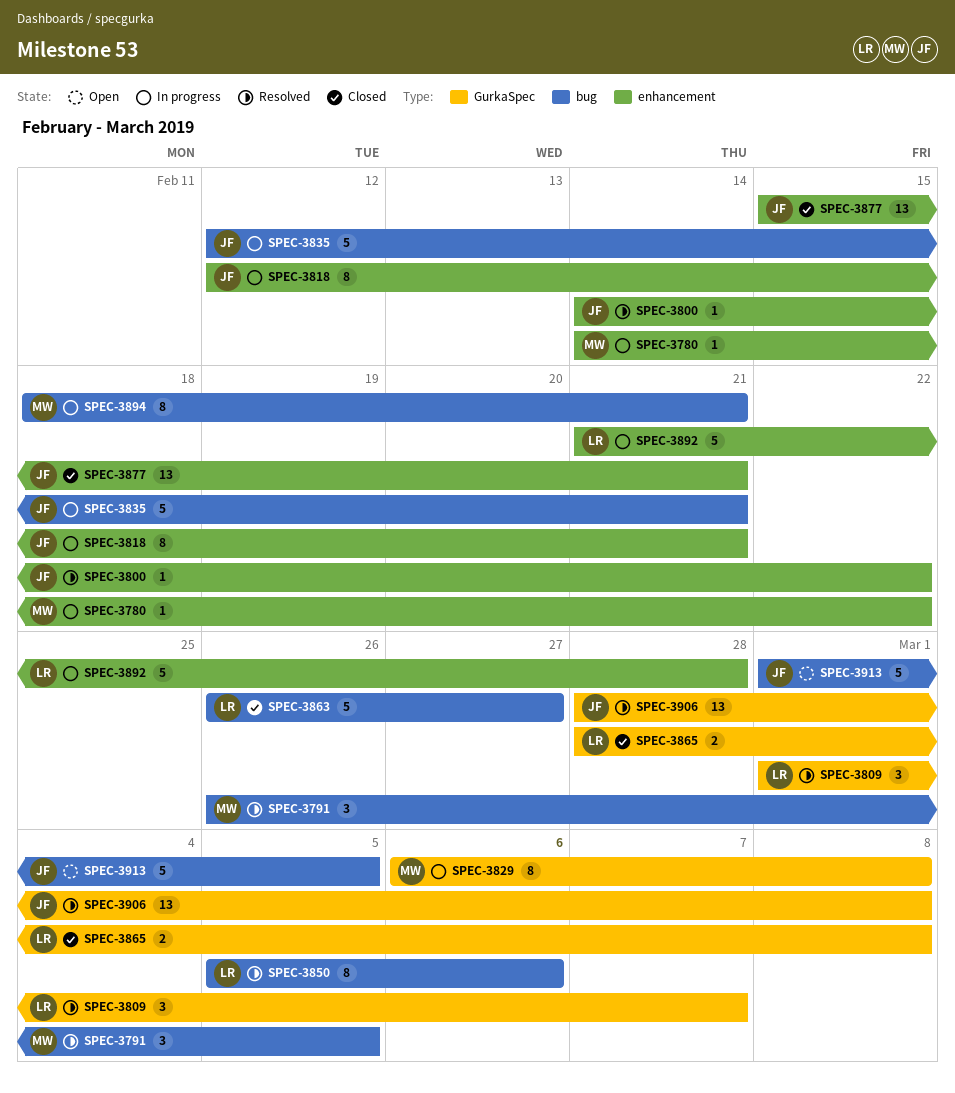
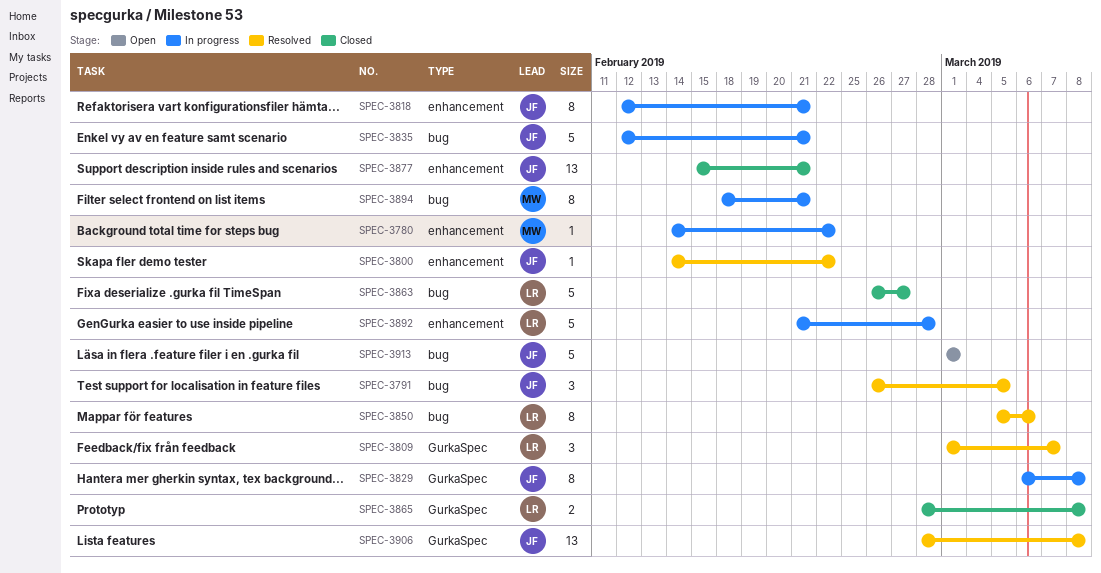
SPEC-3791, owner: MW -> JF
SPEC-3829, owner: MW -> JF
SPEC-3913, due: Mar 5 -> Mar 1

